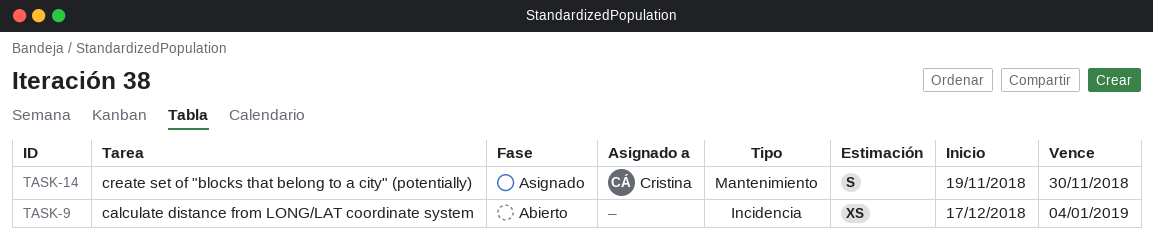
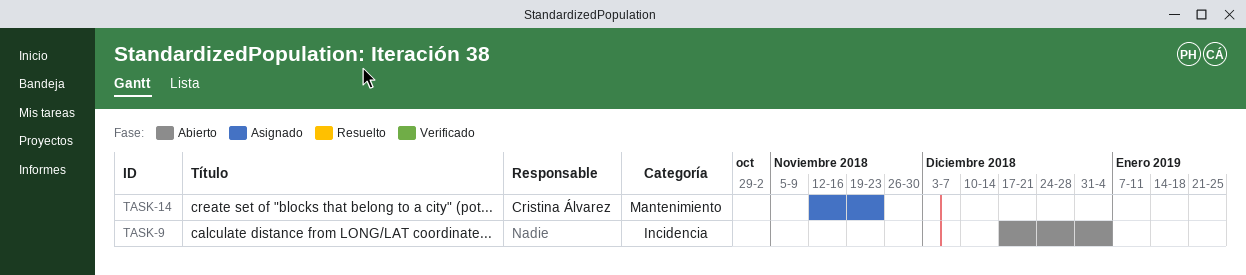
TASK-14, start: Nov 19 -> Nov 12
TASK-14, due: Nov 30 -> Nov 23

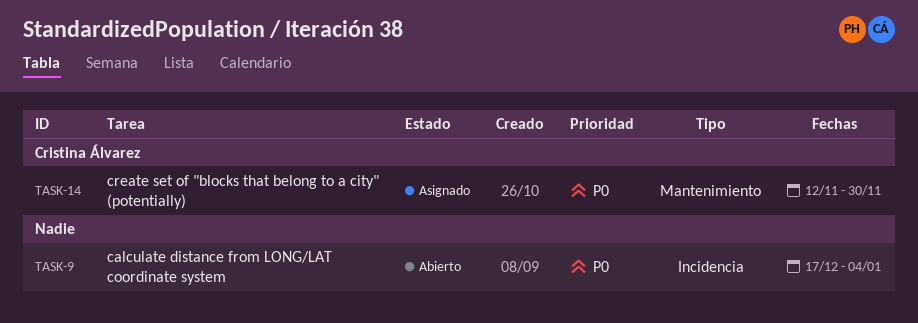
TASK-14, due: Nov 23 -> Nov 30

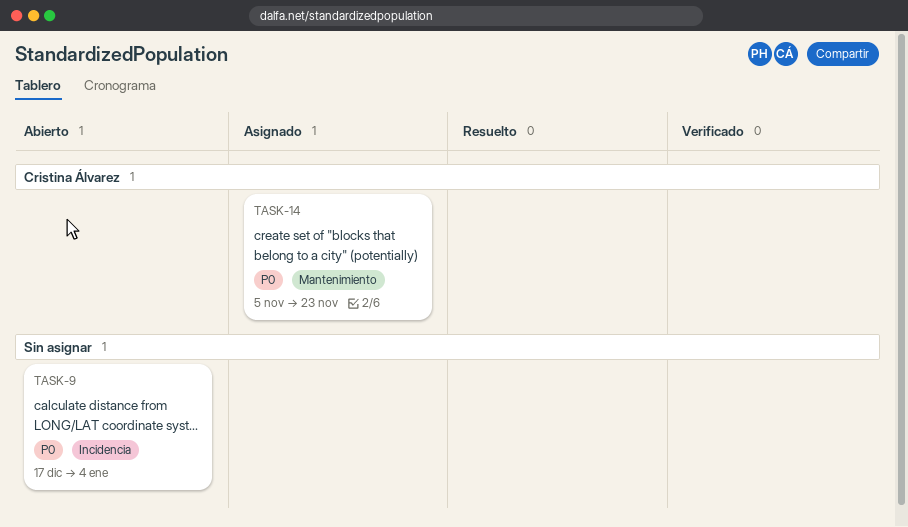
TASK-14, start: Nov 12 -> Nov 5
TASK-14, due: Nov 30 -> Nov 23

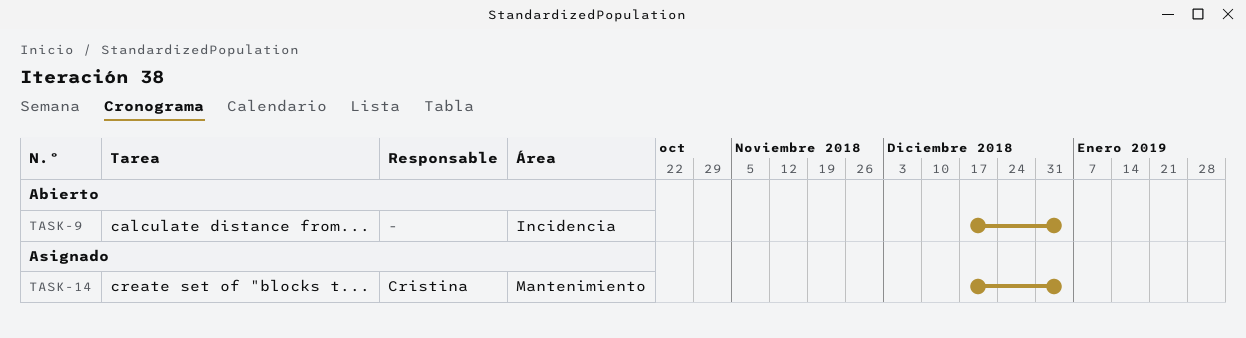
TASK-14, start: Nov 5 -> Dec 17
TASK-14, due: Nov 23 -> Jan 4

